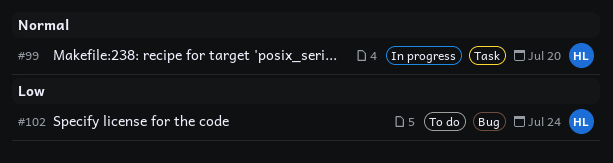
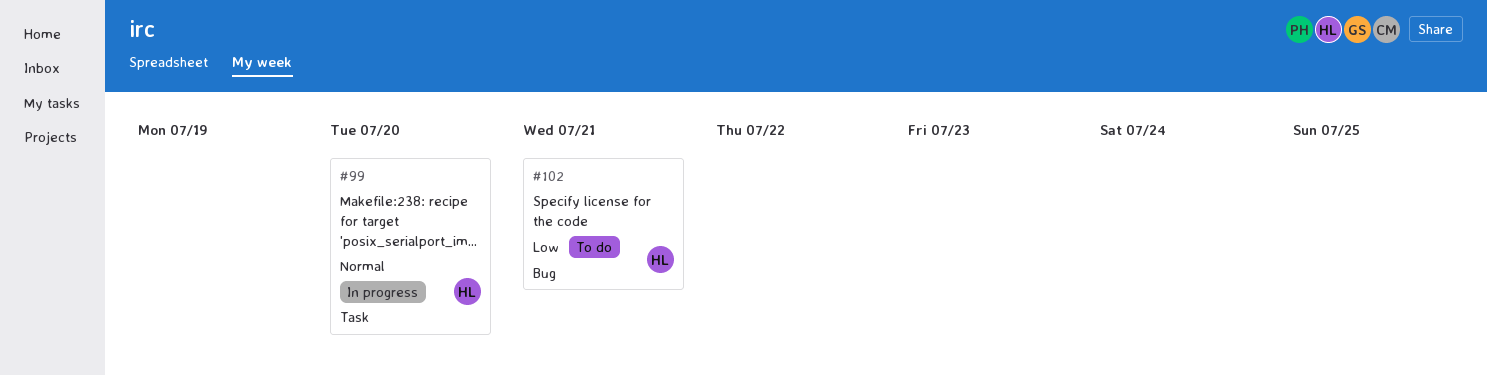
#102, due: Jul 24 -> Jul 21

